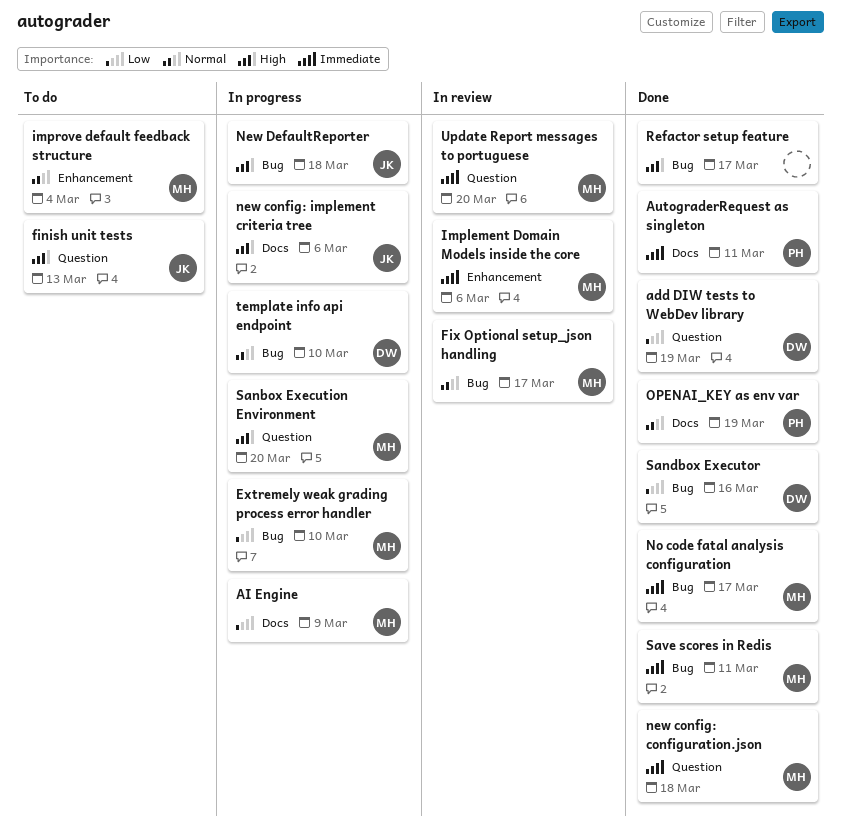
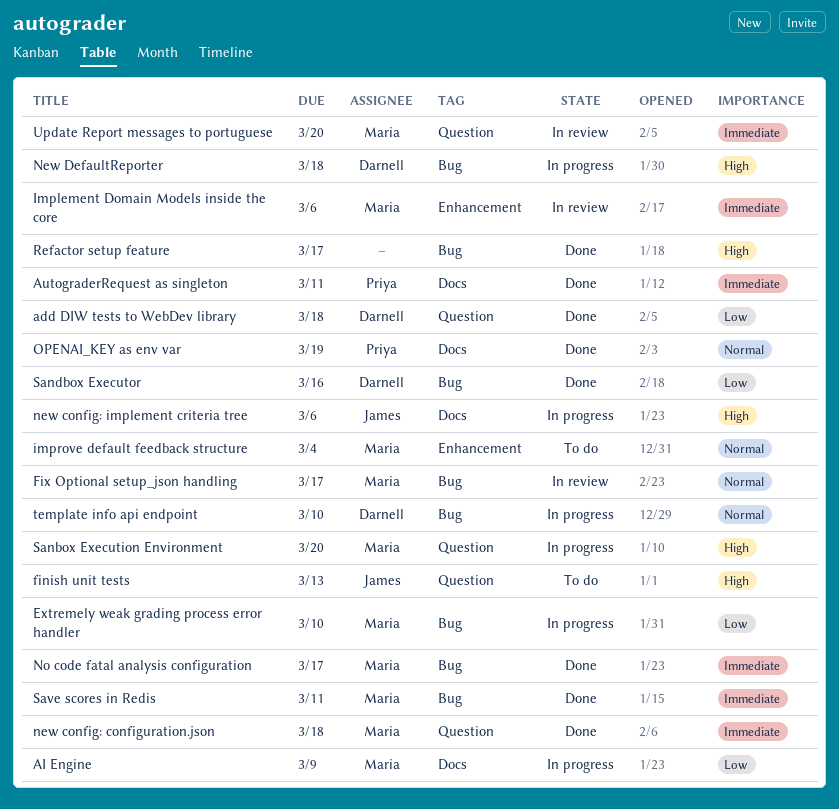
add DIW tests to WebDev library, due: Mar 19 -> Mar 18
New DefaultReporter, owner: James -> Darnell

